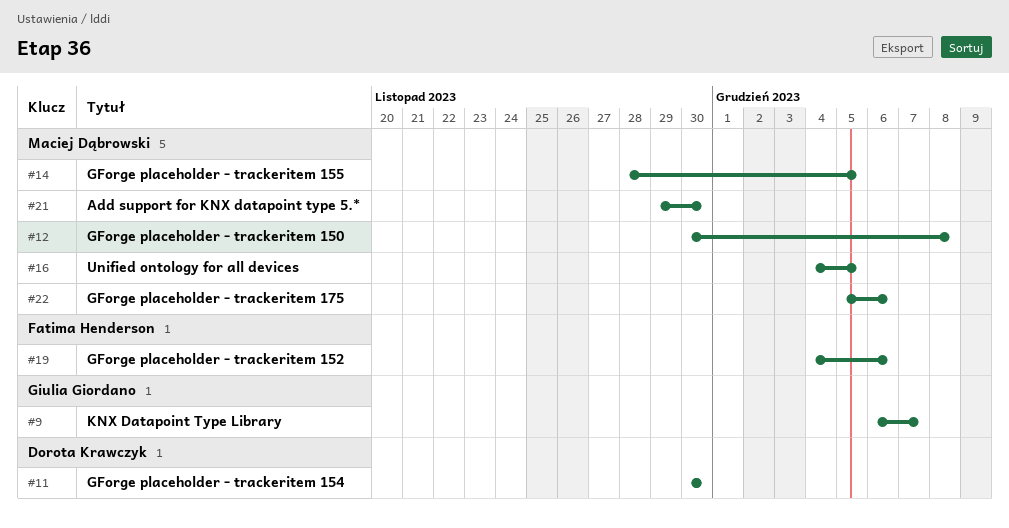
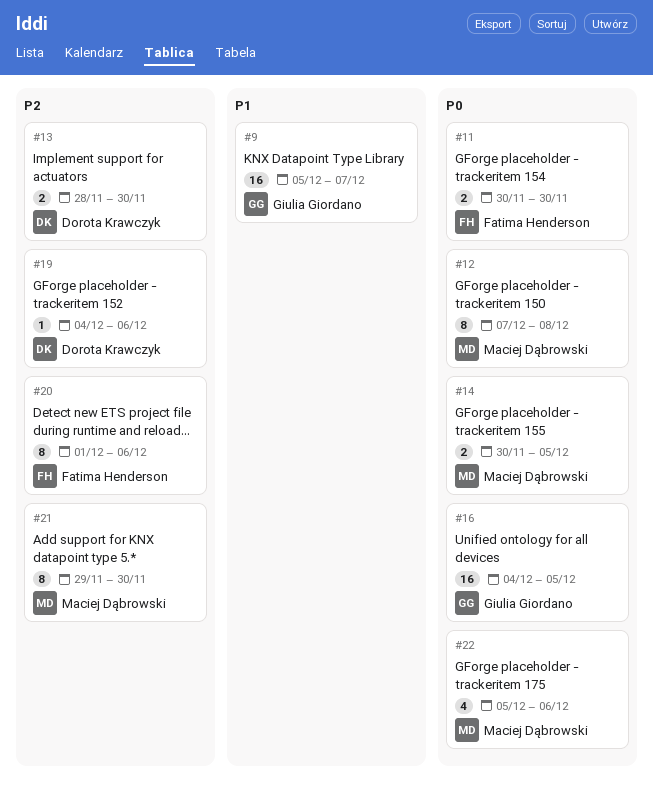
#9, start: Dec 6 -> Dec 5
#11, owner: Dorota Krawczyk -> Fatima Henderson
#12, start: Nov 30 -> Dec 7
#13: none -> present
#14, start: Nov 28 -> Nov 30
#16, owner: Maciej Dąbrowski -> Giulia Giordano
#19, owner: Fatima Henderson -> Dorota Krawczyk
#20: none -> present

